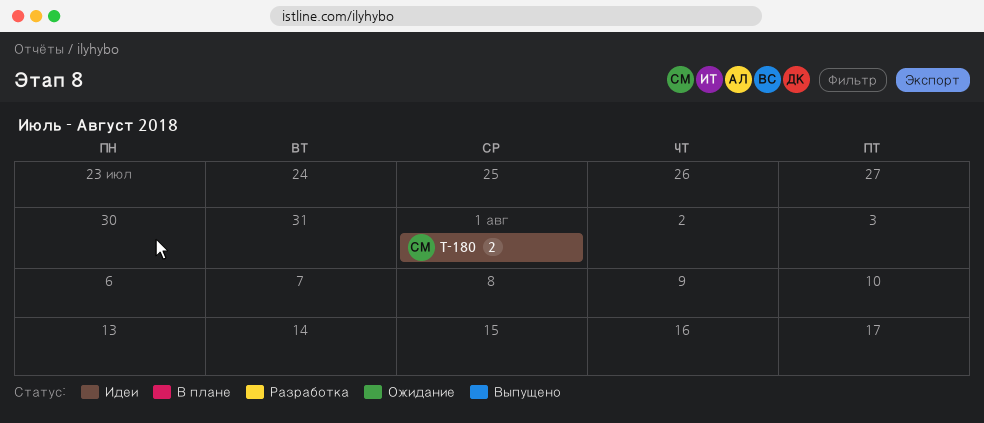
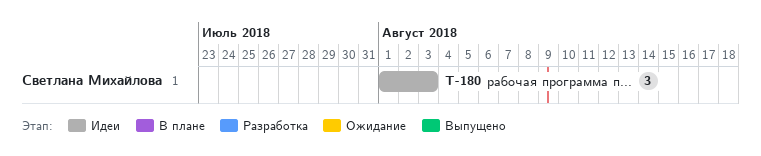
T-180, estimate: 2 -> 3
T-180, due: Aug 1 -> Aug 3

